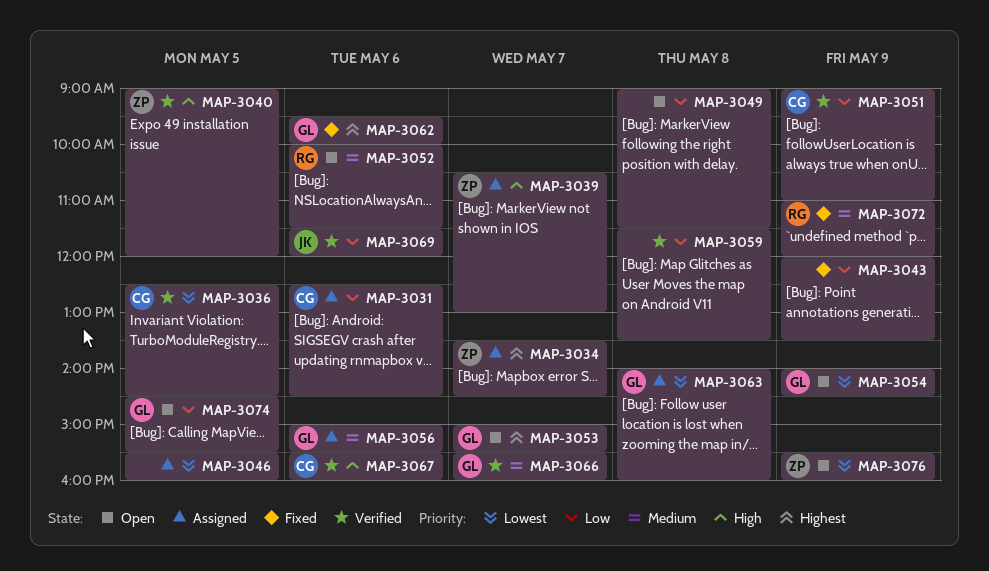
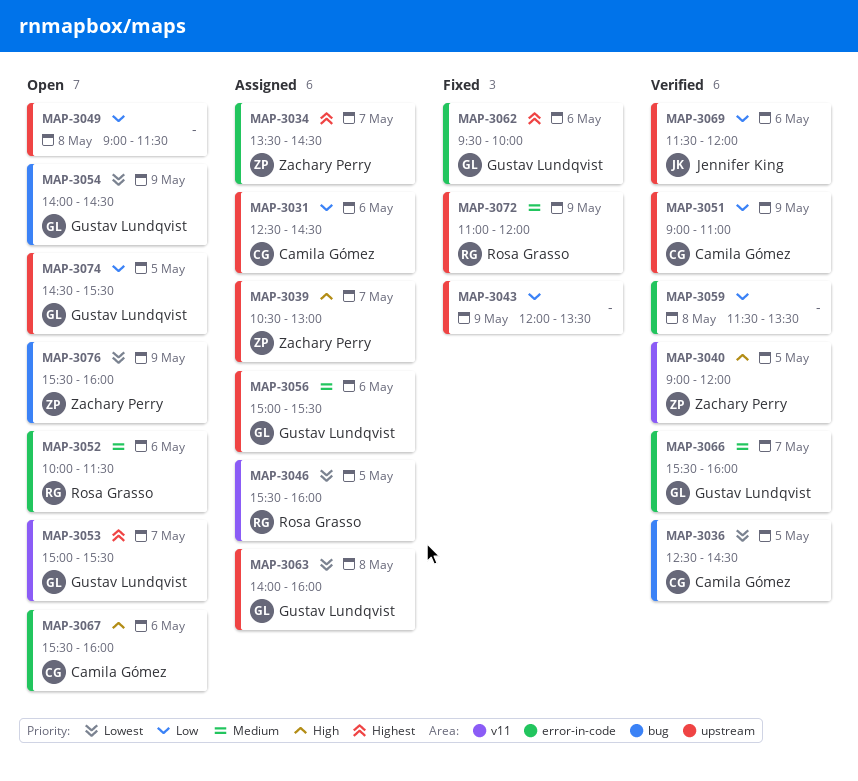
MAP-3046, owner: none -> Rosa Grasso
MAP-3067, status: Verified -> Open

